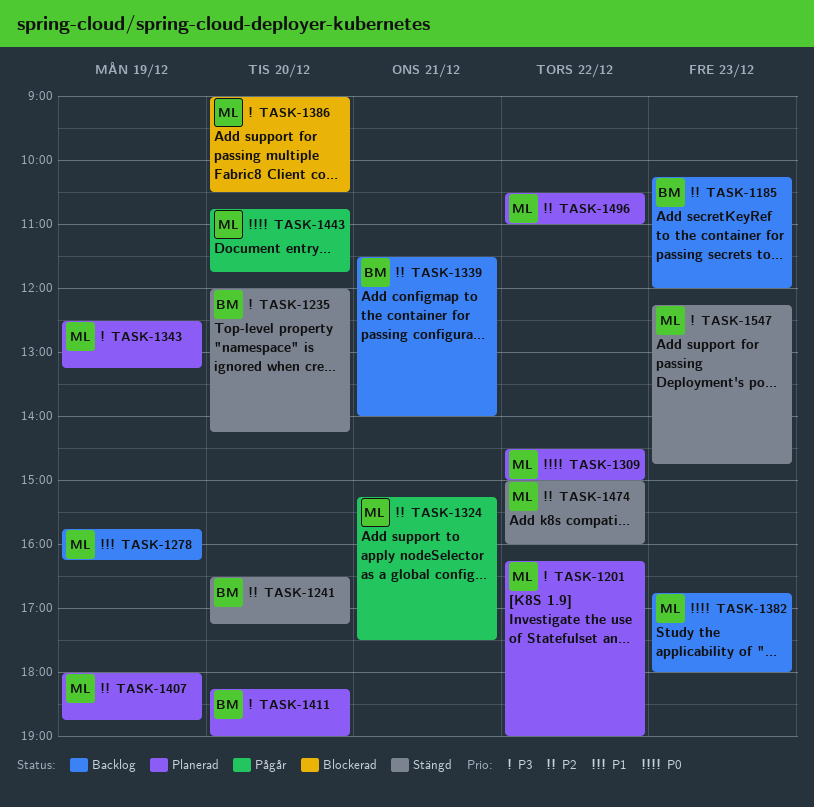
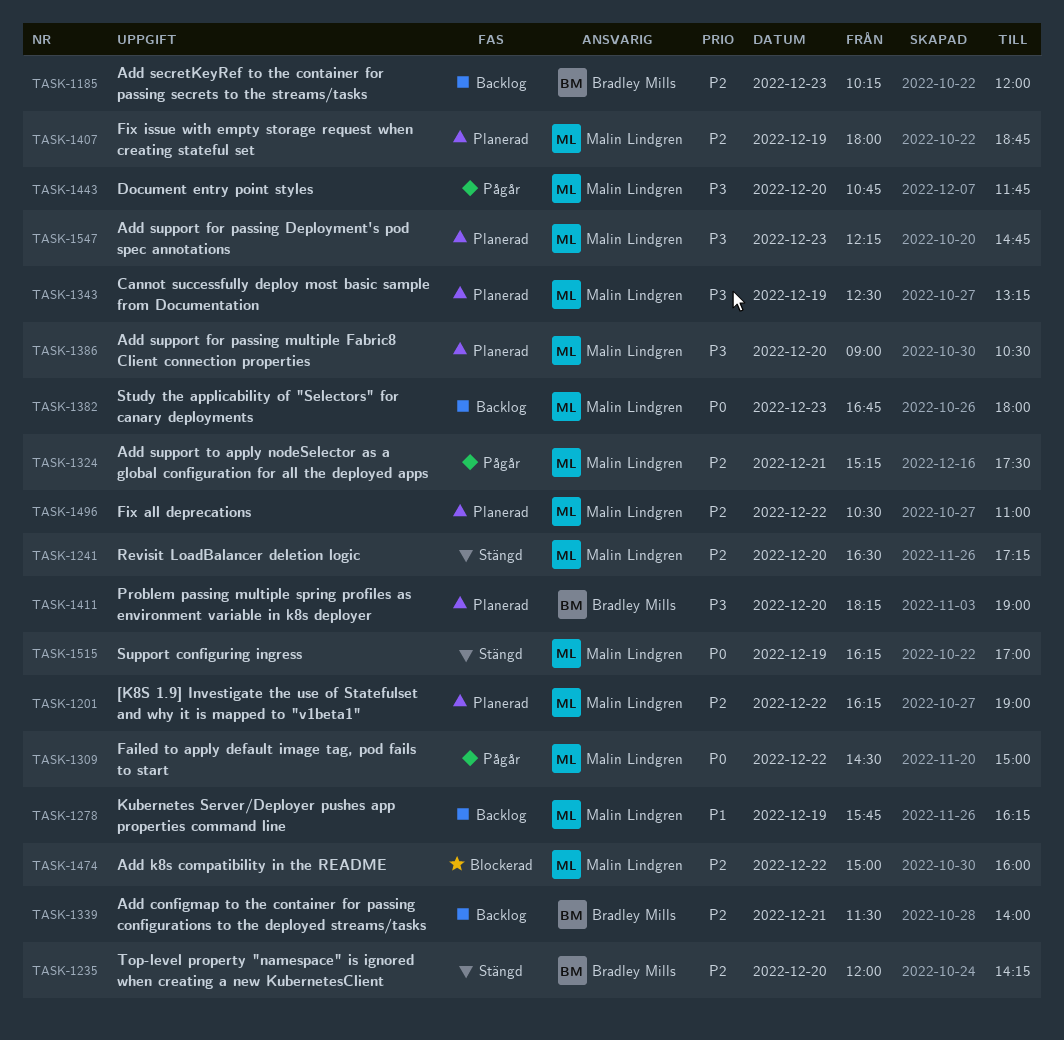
TASK-1201, priority: P3 -> P2
TASK-1235, priority: P3 -> P2
TASK-1241, owner: Bradley Mills -> Malin Lindgren
TASK-1309, status: Planerad -> Pågår
TASK-1386, status: Blockerad -> Planerad
TASK-1443, priority: P0 -> P3
TASK-1474, status: Stängd -> Blockerad
TASK-1515: none -> present
TASK-1547, status: Stängd -> Planerad

